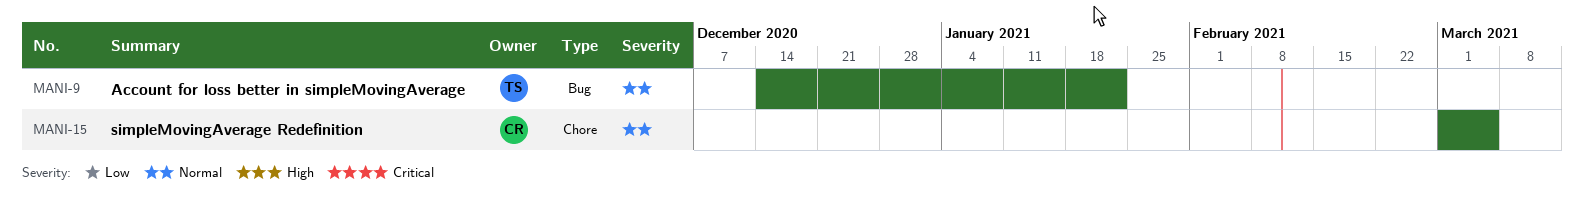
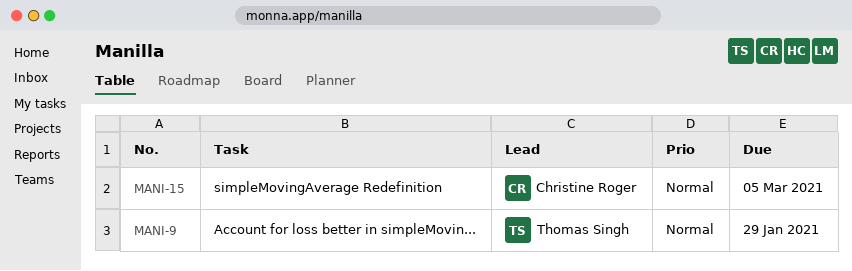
MANI-9, due: Jan 22 -> Jan 29

